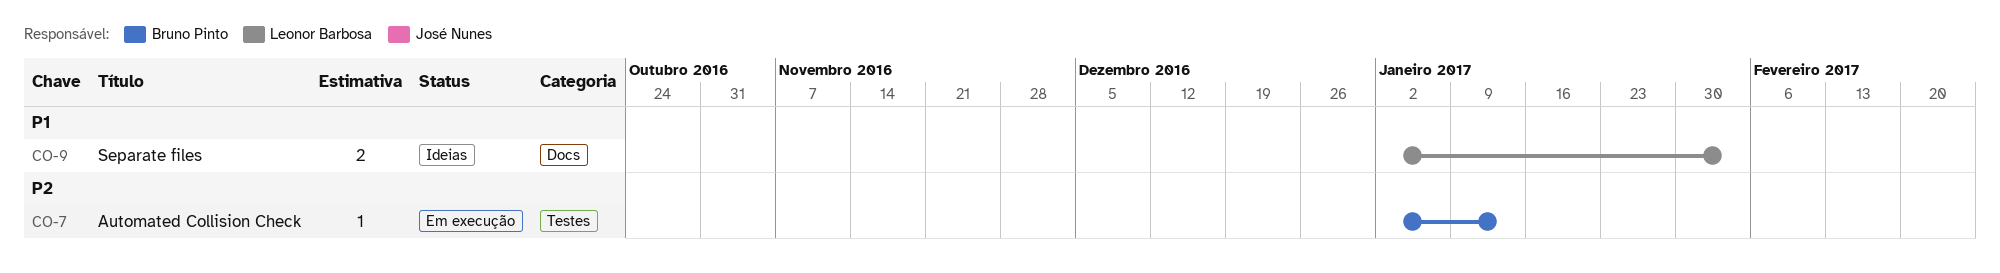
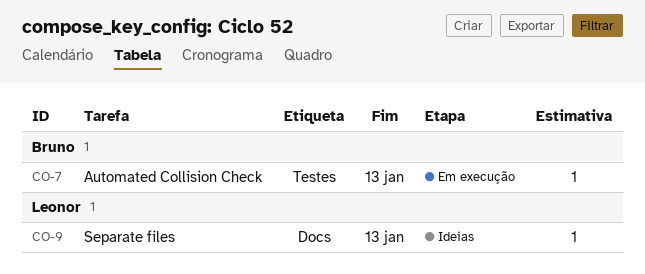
CO-9, estimate: 2 -> 1
CO-9, due: Feb 3 -> Jan 13

